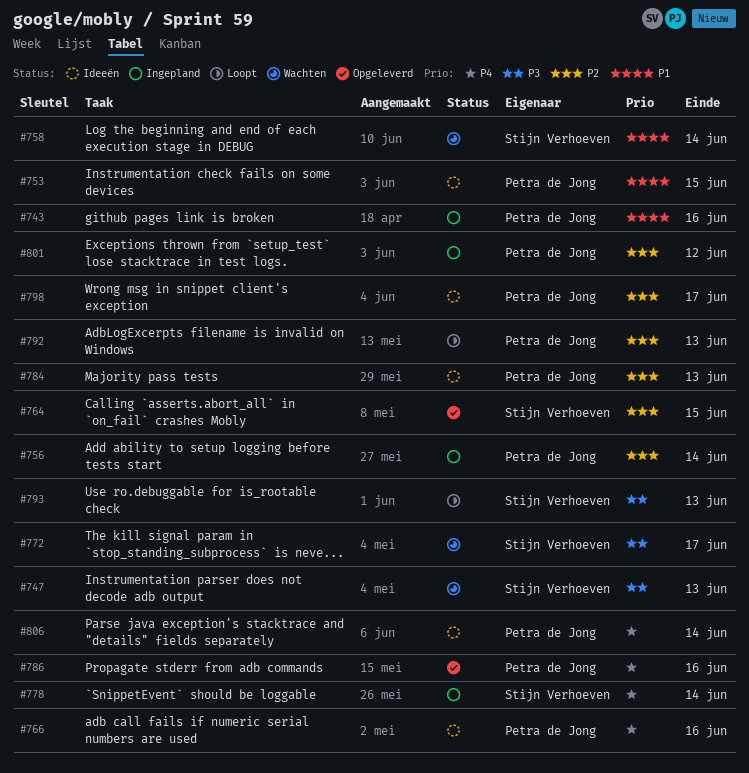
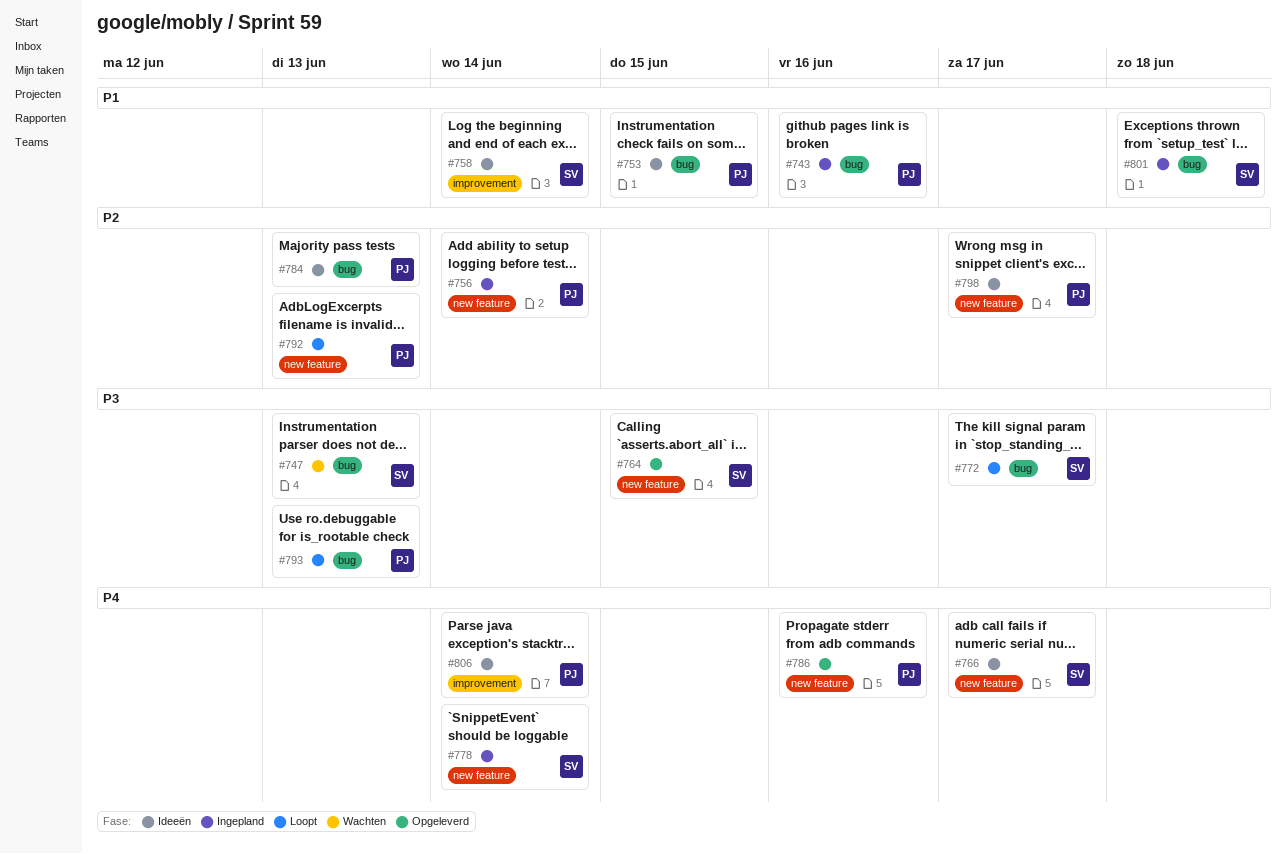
#758, status: Wachten -> Ideeën
#764, priority: P2 -> P3
#766, owner: Petra de Jong -> Stijn Verhoeven
#766, due: Jun 16 -> Jun 17
#772, status: Wachten -> Loopt
#793, owner: Stijn Verhoeven -> Petra de Jong
#801, owner: Petra de Jong -> Stijn Verhoeven
#801, priority: P2 -> P1
#801, due: Jun 12 -> Jun 18

